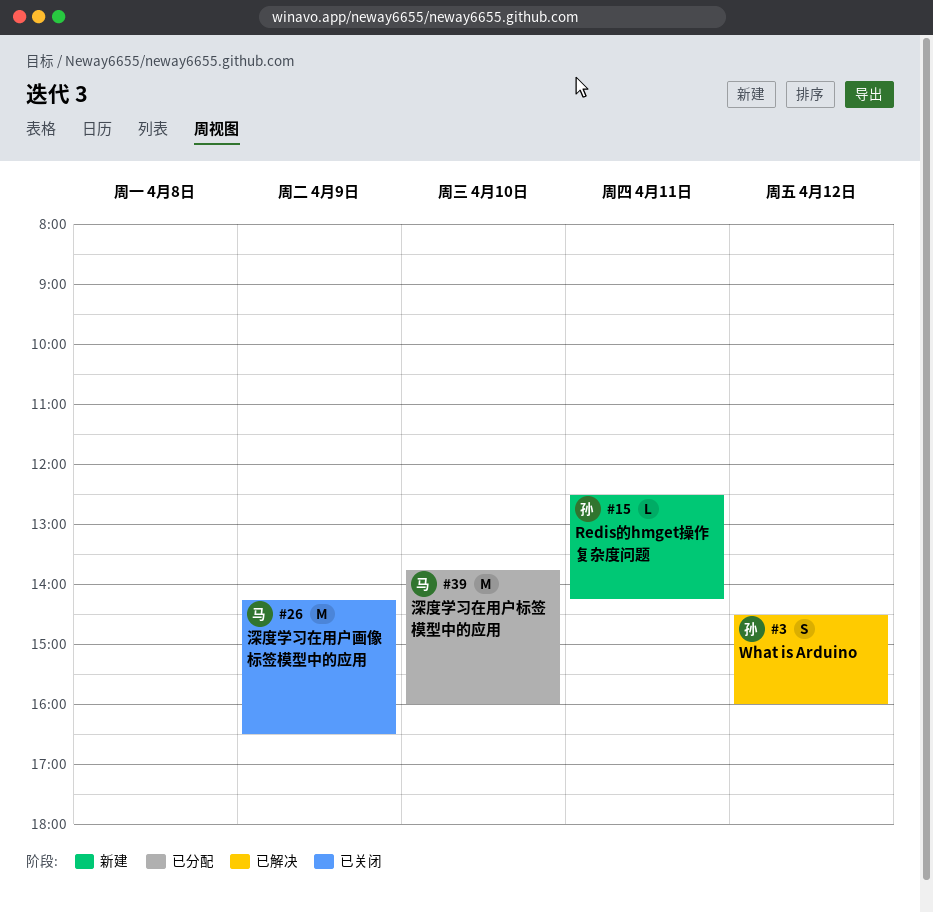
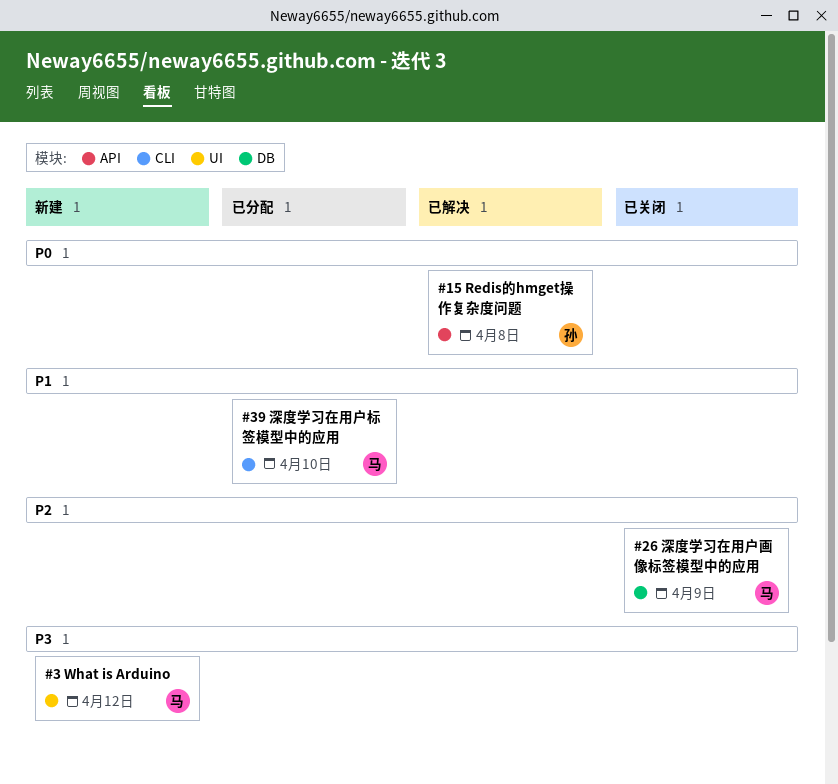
#3, status: 已解决 -> 新建
#3, owner: 孙 -> 马
#15, status: 新建 -> 已解决
#15, day: Apr 11 -> Apr 8

